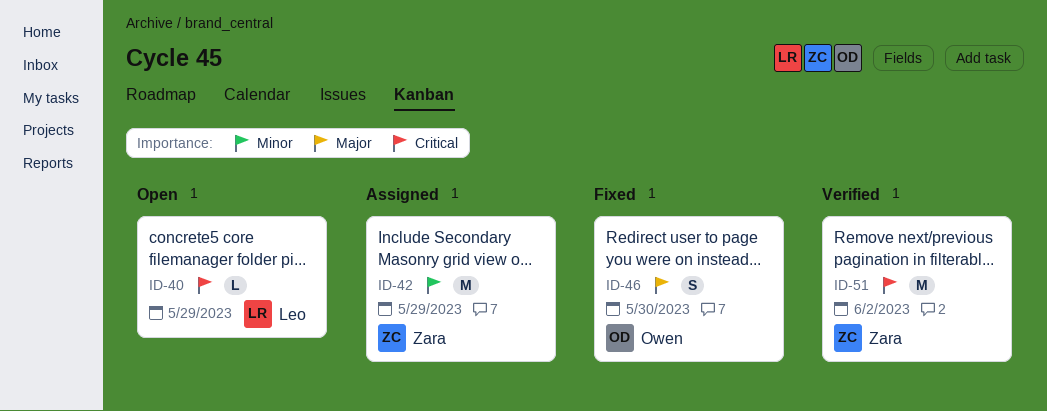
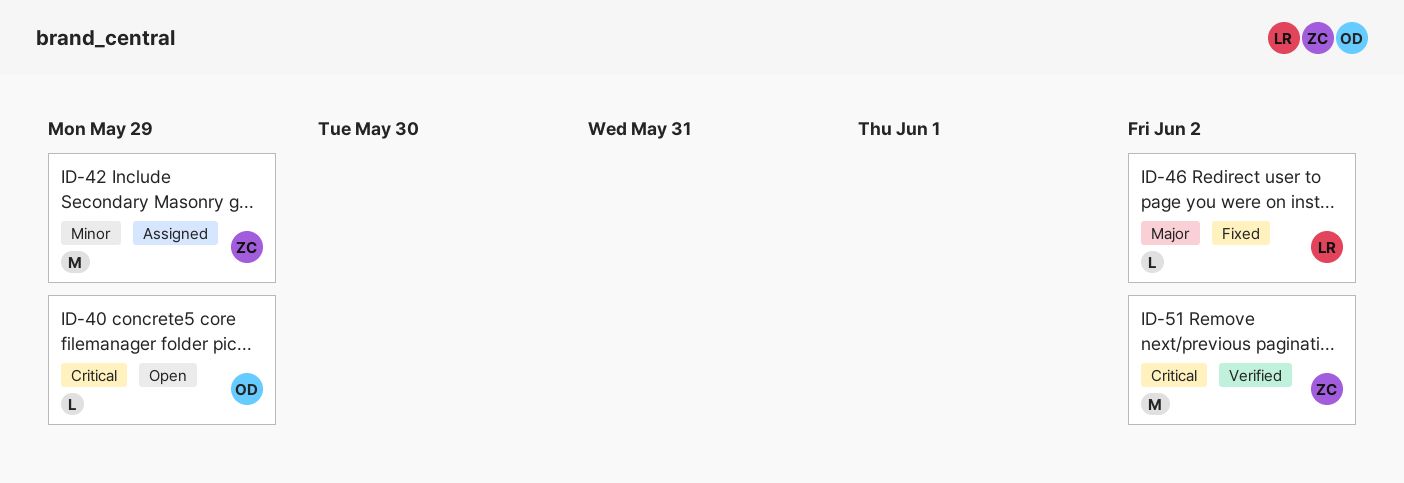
ID-40, owner: Leo -> Owen
ID-46, owner: Owen -> Leo
ID-46, estimate: S -> L
ID-46, due: May 30 -> Jun 2

